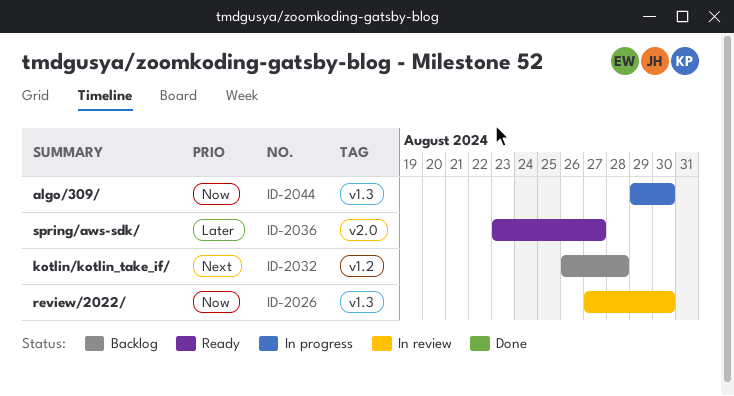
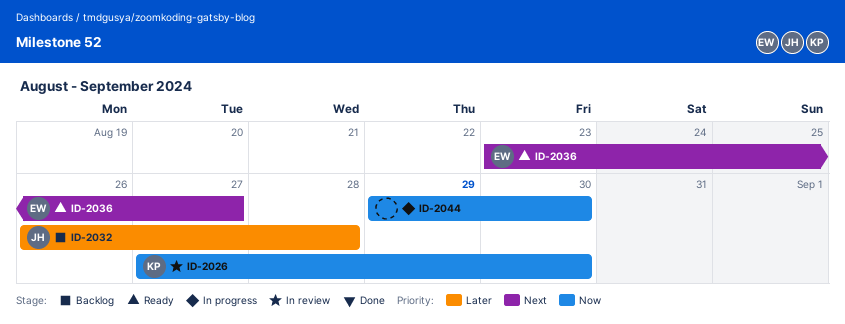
ID-2032, priority: Next -> Later
ID-2036, priority: Later -> Next

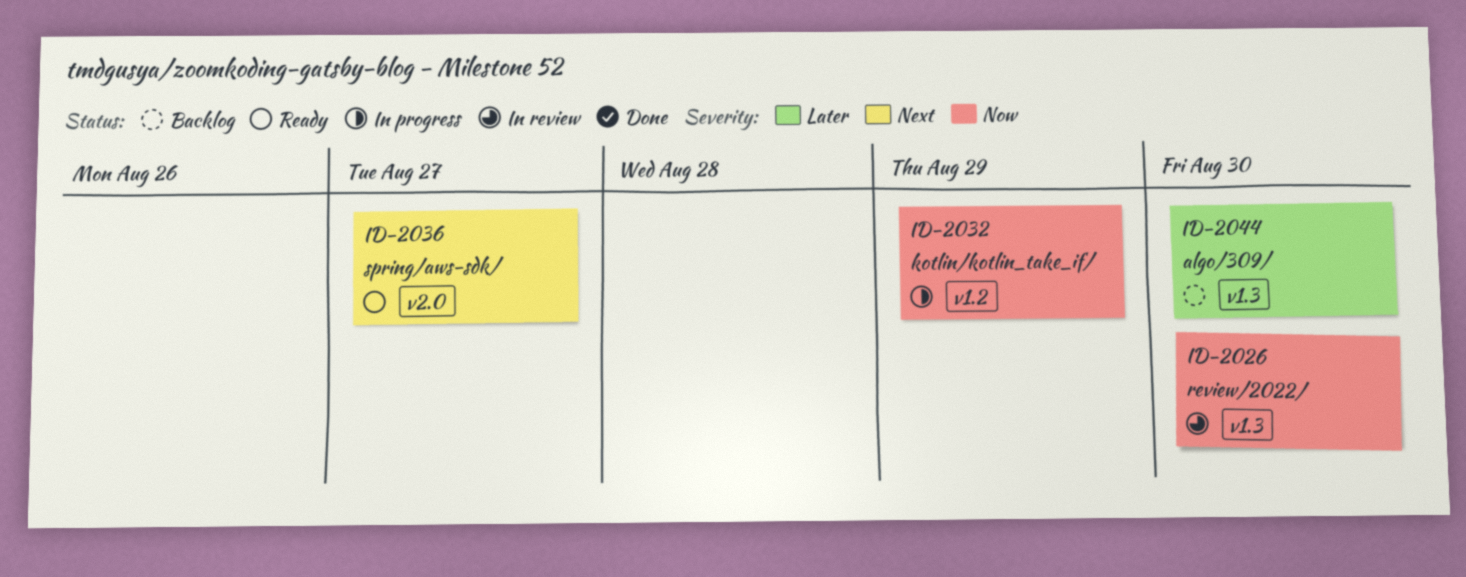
ID-2032, status: Backlog -> In progress
ID-2032, priority: Later -> Now
ID-2032, due: Aug 28 -> Aug 29
ID-2044, status: In progress -> Backlog
ID-2044, priority: Now -> Later

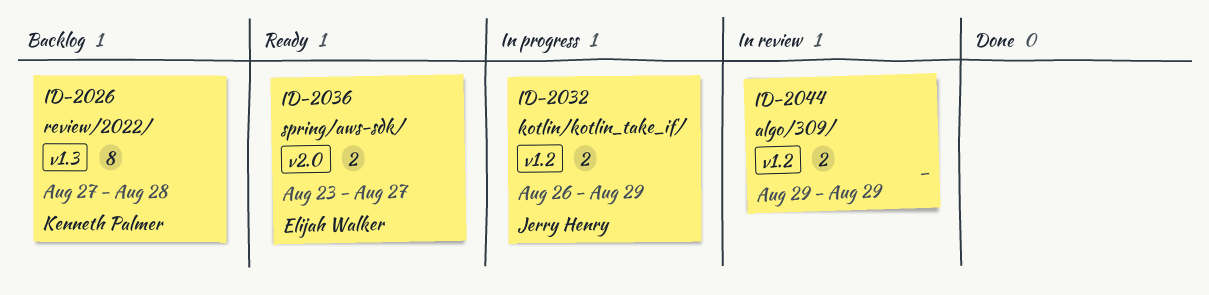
ID-2026, status: In review -> Backlog
ID-2026, due: Aug 30 -> Aug 28
ID-2044, status: Backlog -> In review
ID-2044, label: v1.3 -> v1.2
ID-2044, due: Aug 30 -> Aug 29

